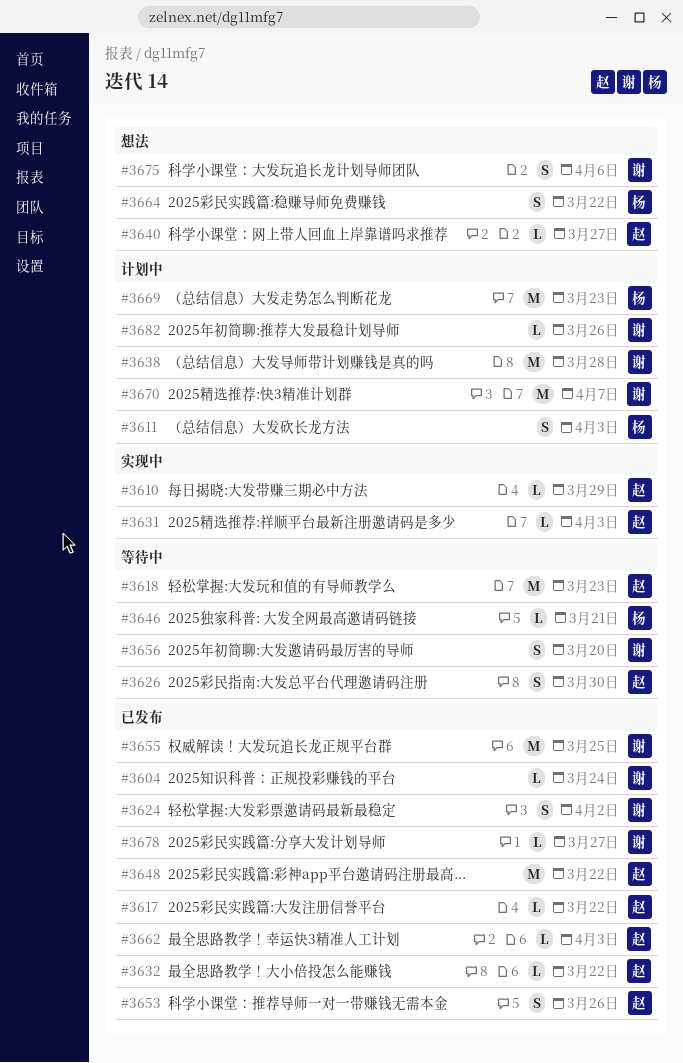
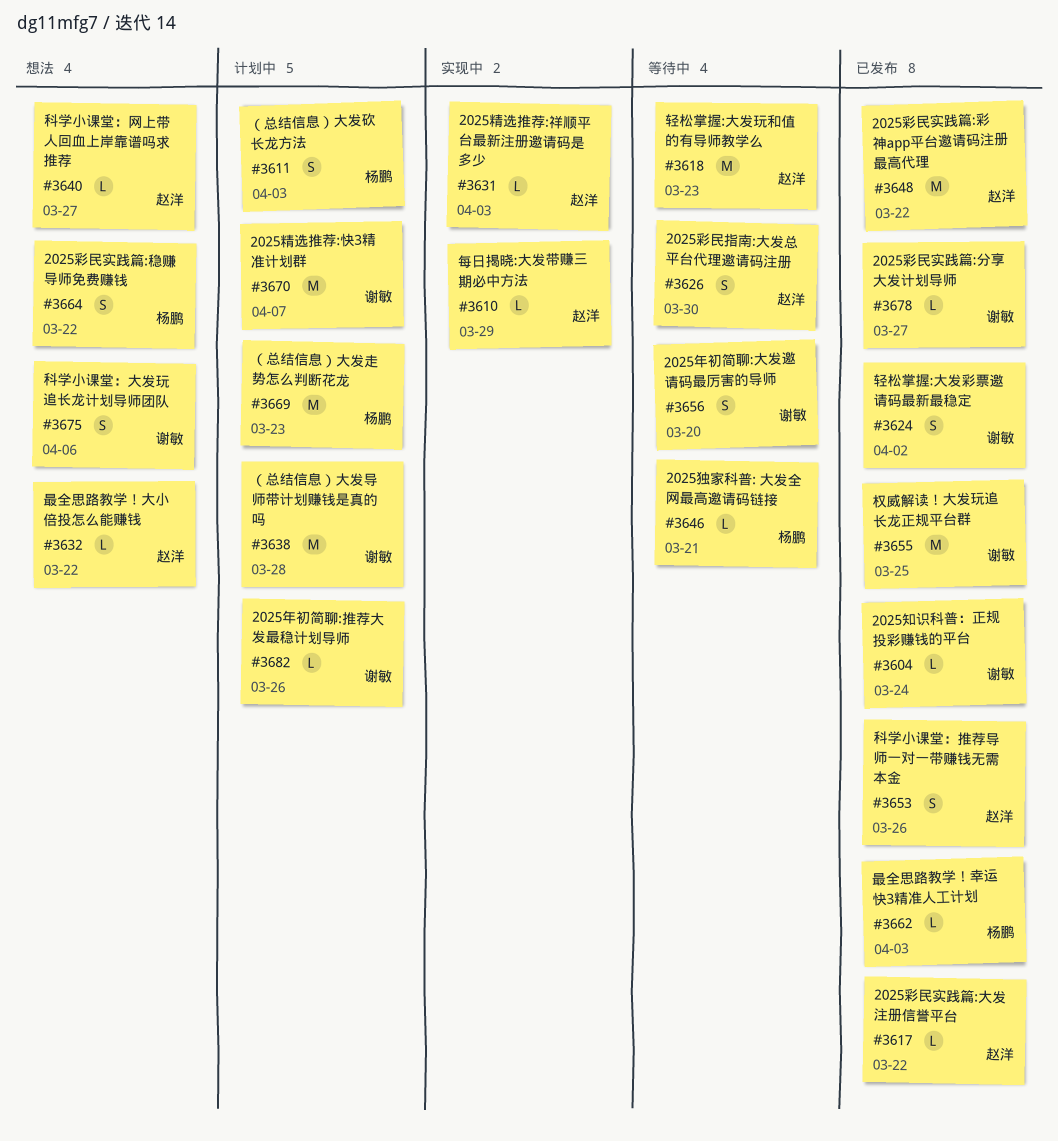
#3632, status: 已发布 -> 想法
#3662, owner: 赵洋 -> 杨鹏

